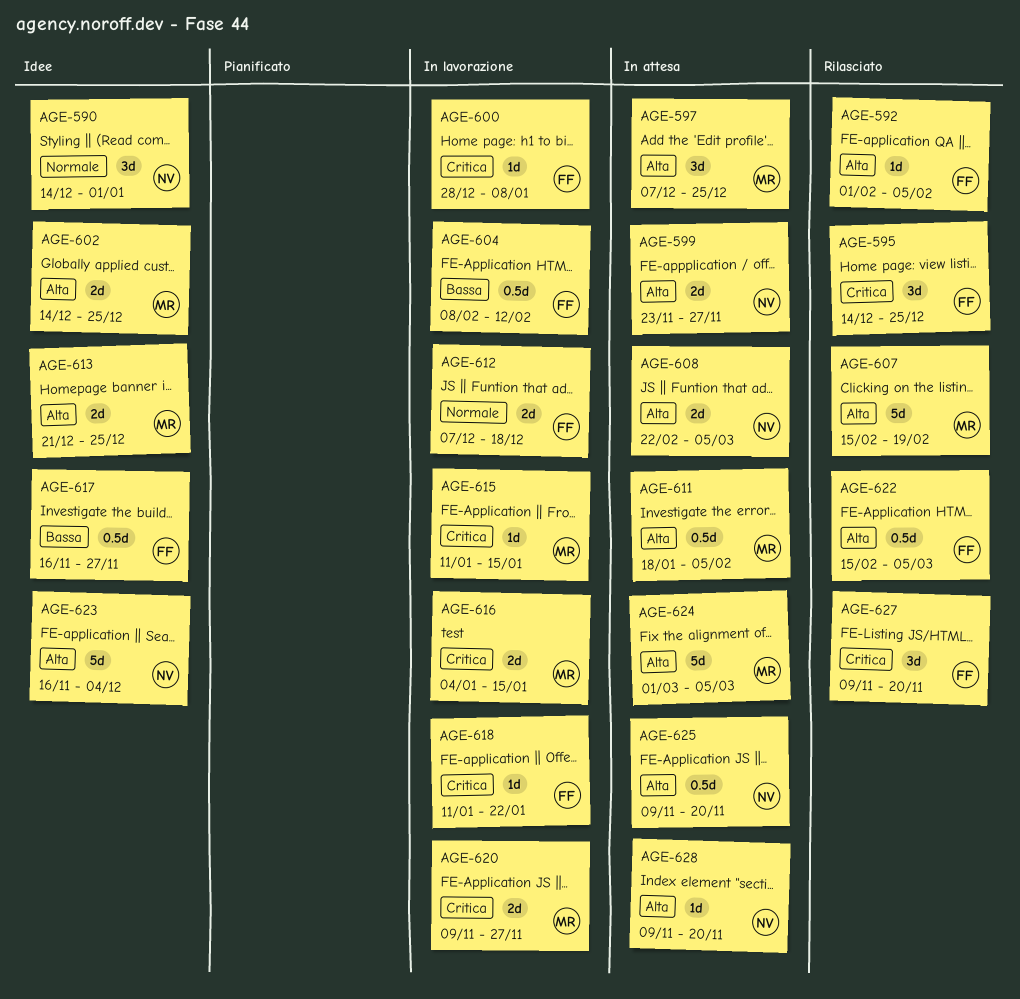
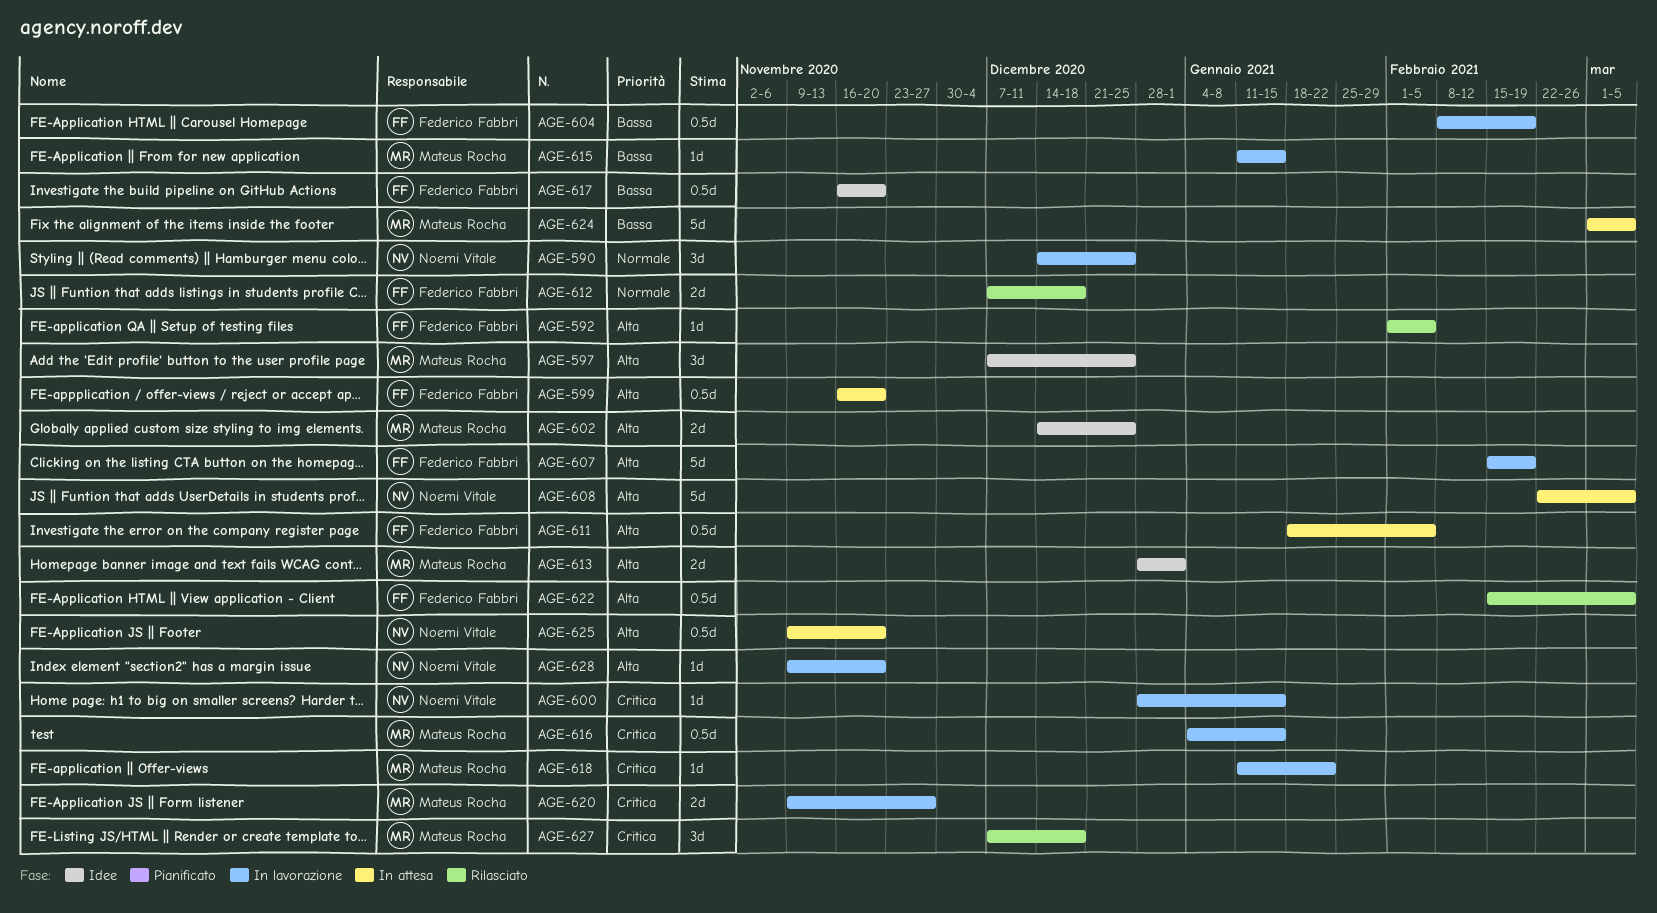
AGE-590, status: Idee -> In lavorazione
AGE-590, due: Jan 1 -> Dec 25
AGE-595: present -> none
AGE-597, status: In attesa -> Idee
AGE-599, owner: Noemi Vitale -> Federico Fabbri
AGE-599, estimate: 2d -> 0.5d
AGE-599, start: Nov 23 -> Nov 16
AGE-599, due: Nov 27 -> Nov 20
AGE-600, owner: Federico Fabbri -> Noemi Vitale
AGE-600, due: Jan 8 -> Jan 15
AGE-604, due: Feb 12 -> Feb 19
AGE-607, status: Rilasciato -> In lavorazione
AGE-607, owner: Mateus Rocha -> Federico Fabbri
AGE-608, estimate: 2d -> 5d
AGE-611, owner: Mateus Rocha -> Federico Fabbri
AGE-612, status: In lavorazione -> Rilasciato
AGE-613, start: Dec 21 -> Dec 28
AGE-613, due: Dec 25 -> Jan 1
AGE-615, priority: Critica -> Bassa
AGE-616, estimate: 2d -> 0.5d
AGE-617, due: Nov 27 -> Nov 20
AGE-618, owner: Federico Fabbri -> Mateus Rocha
AGE-623: present -> none
AGE-624, priority: Alta -> Bassa
AGE-627, owner: Federico Fabbri -> Mateus Rocha
AGE-627, start: Nov 9 -> Dec 7
AGE-627, due: Nov 20 -> Dec 18
AGE-628, status: In attesa -> In lavorazione

